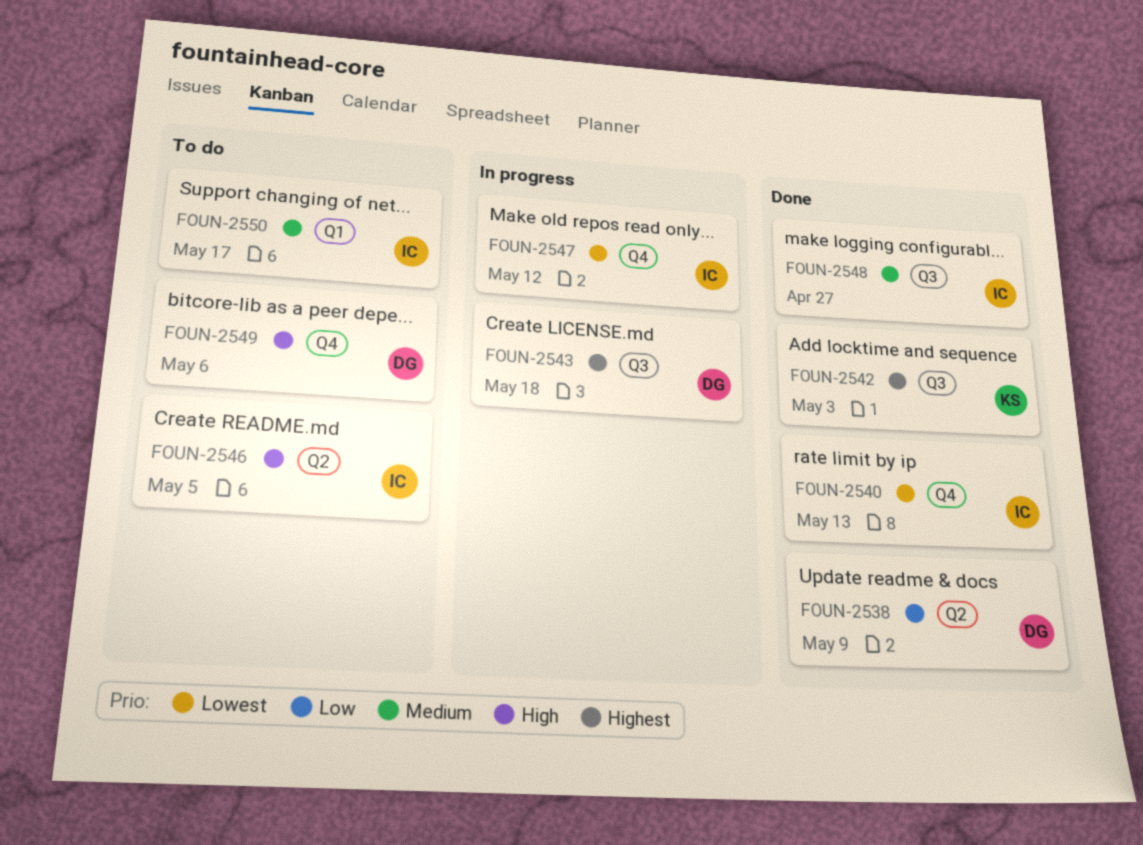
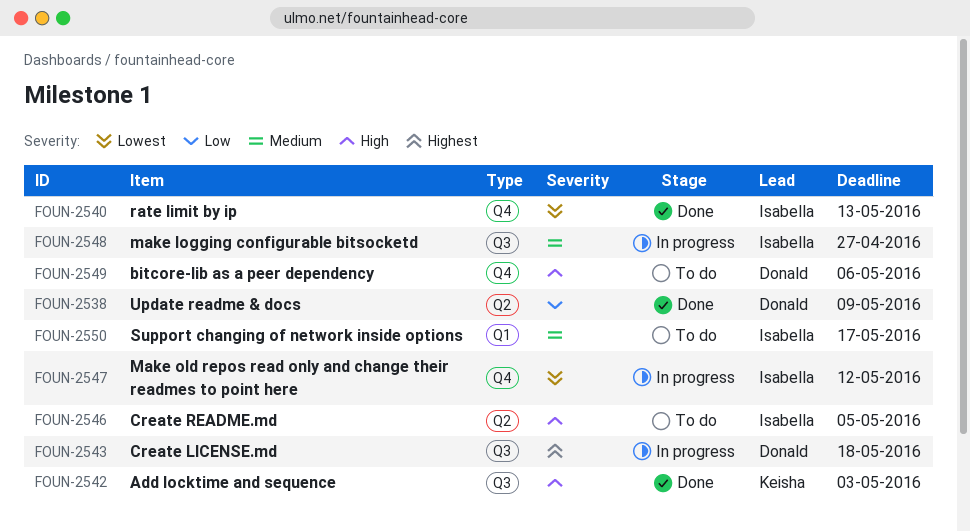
FOUN-2542, priority: Highest -> High
FOUN-2548, status: Done -> In progress

